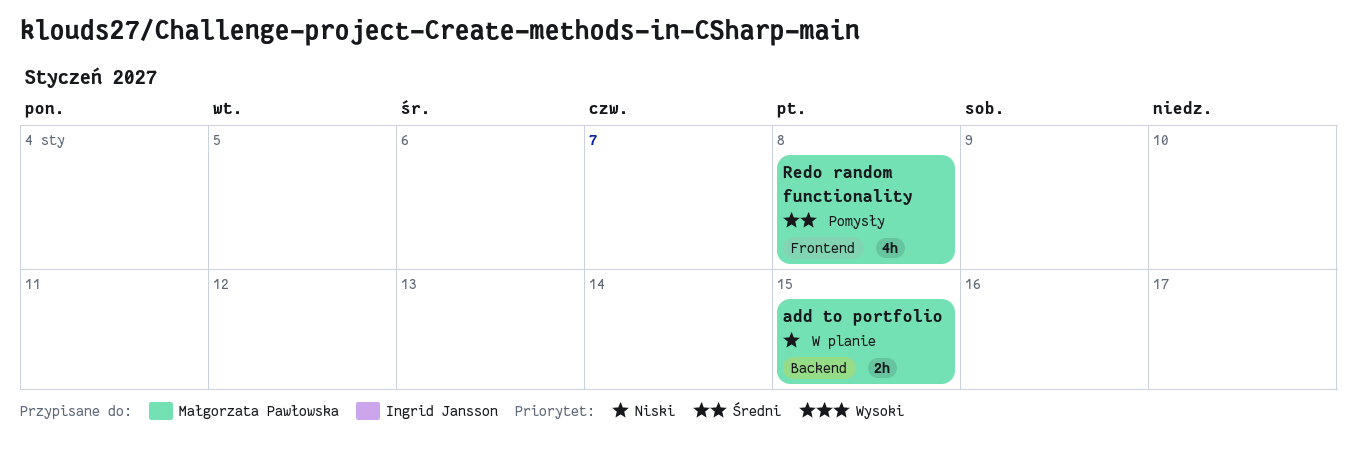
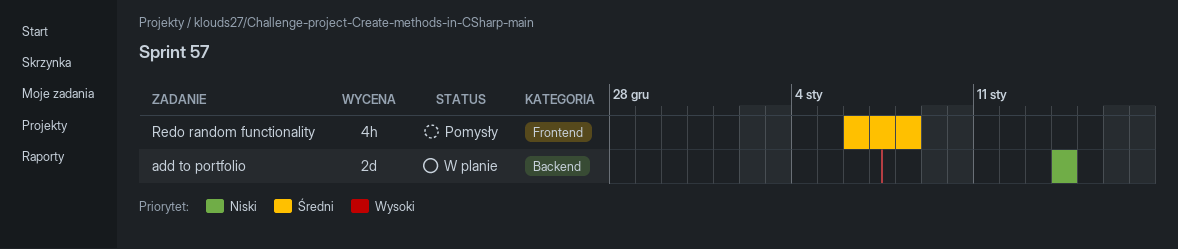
add to portfolio, estimate: 2h -> 2d
add to portfolio, due: Jan 15 -> Jan 14

